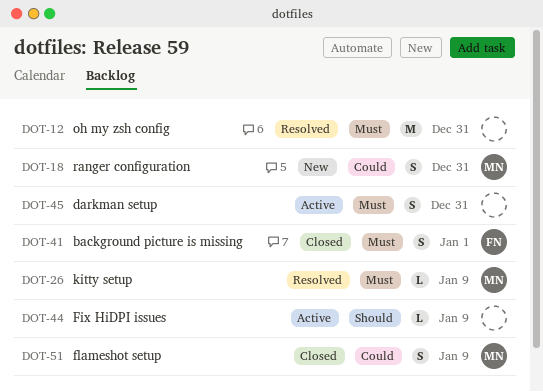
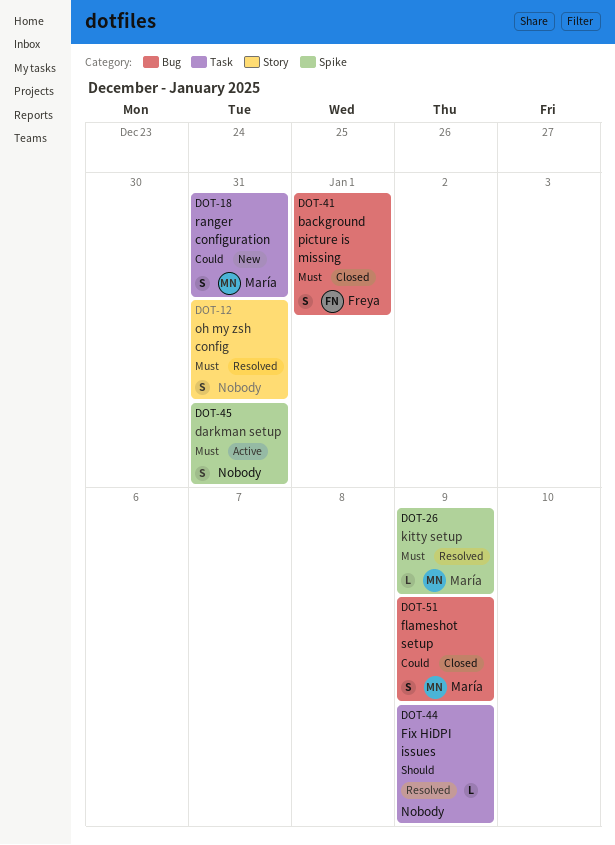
DOT-12, estimate: M -> S
DOT-44, status: Active -> Resolved

